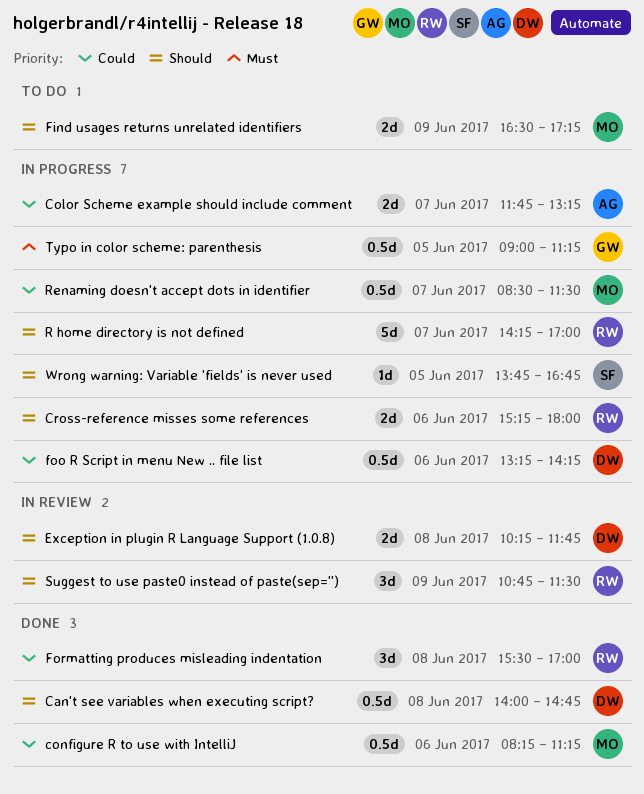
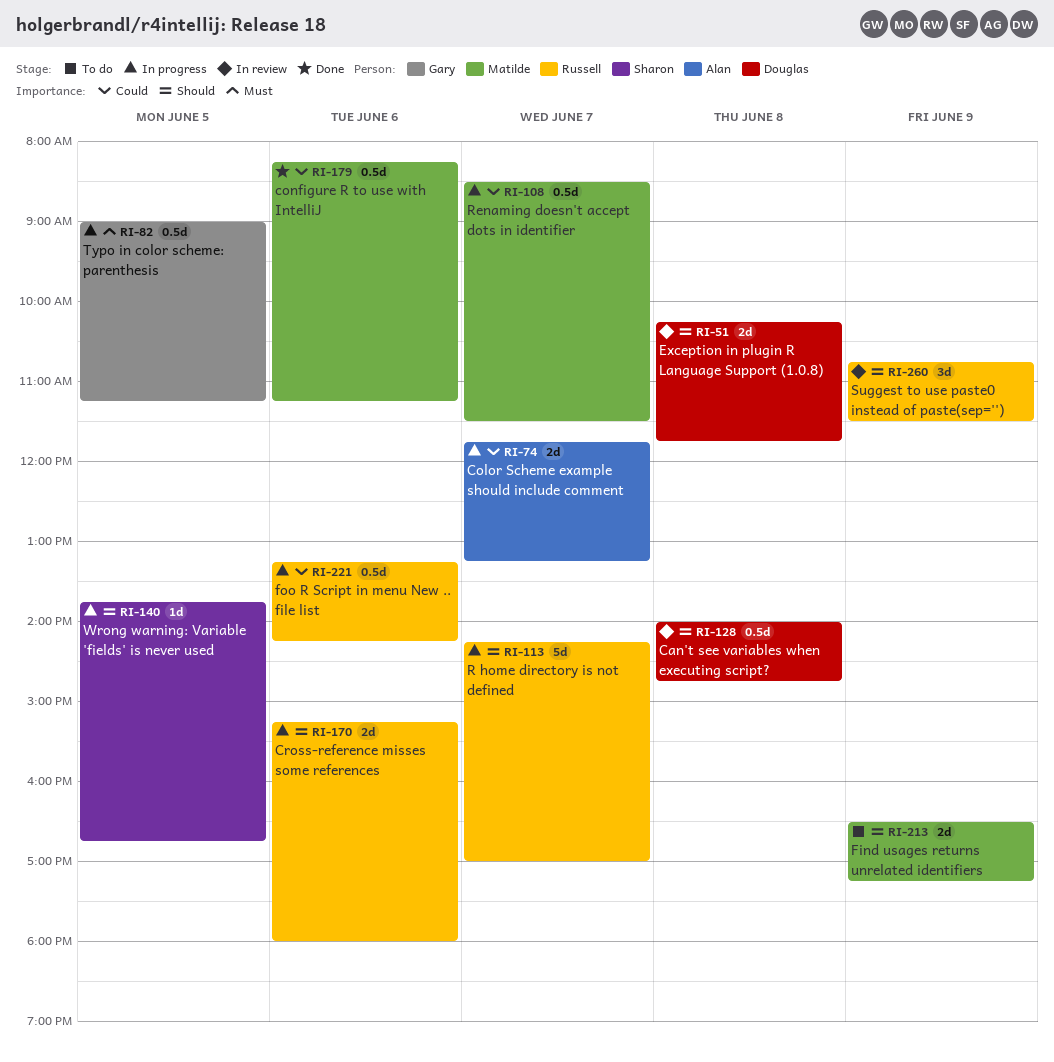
Can't see variables when executing script?, status: Done -> In review
foo R Script in menu New .. file list, owner: Douglas -> Russell
Formatting produces misleading indentation: present -> none

